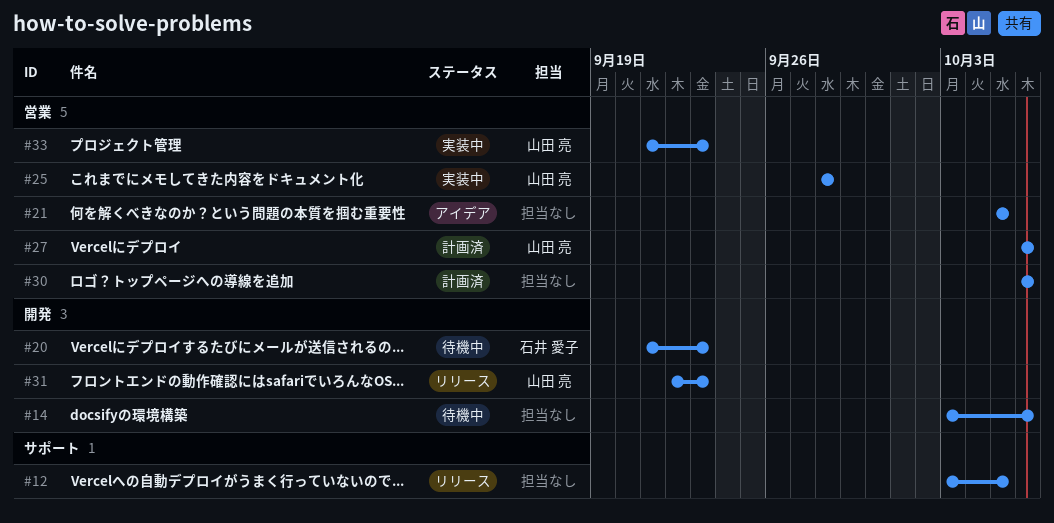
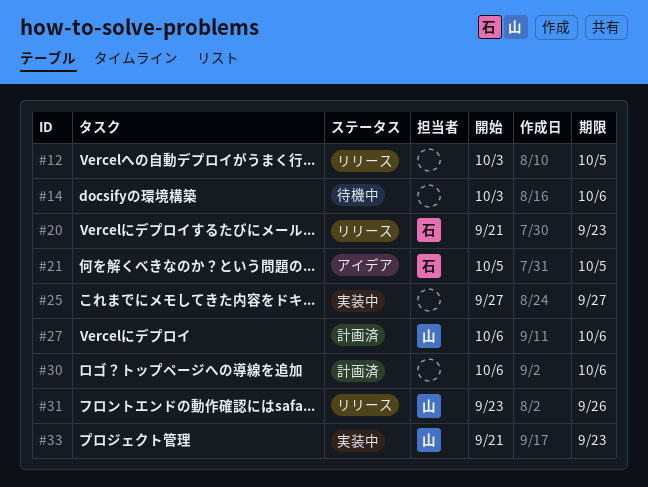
#20, status: 待機中 -> リリース
#21, owner: none -> 石井 愛子
#25, owner: 山田 亮 -> none
#25, start: Sep 28 -> Sep 27
#25, due: Sep 28 -> Sep 27
#31, start: Sep 22 -> Sep 23
#31, due: Sep 23 -> Sep 26

